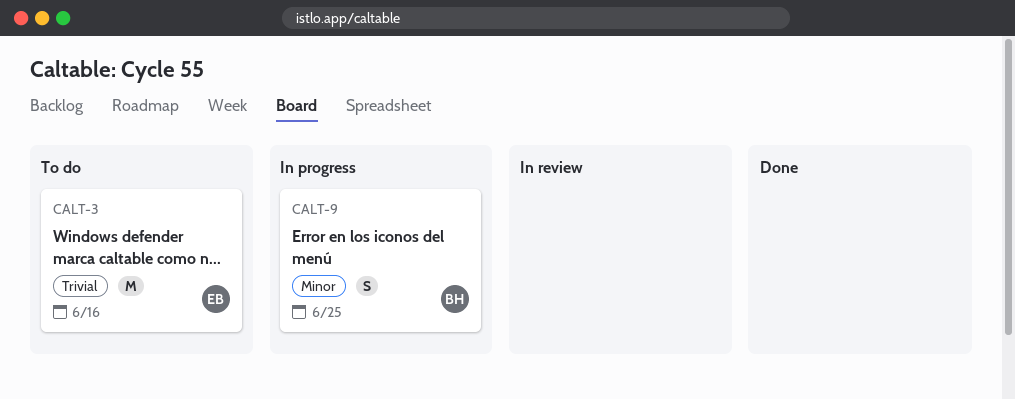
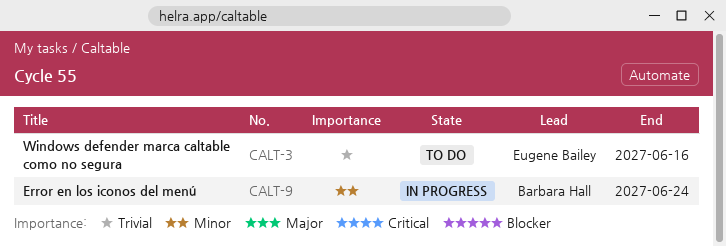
CALT-9, due: Jun 25 -> Jun 24

